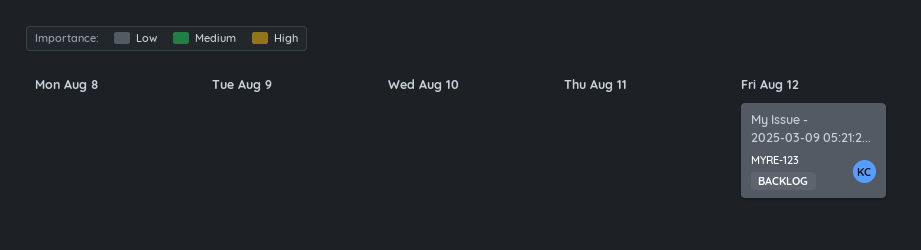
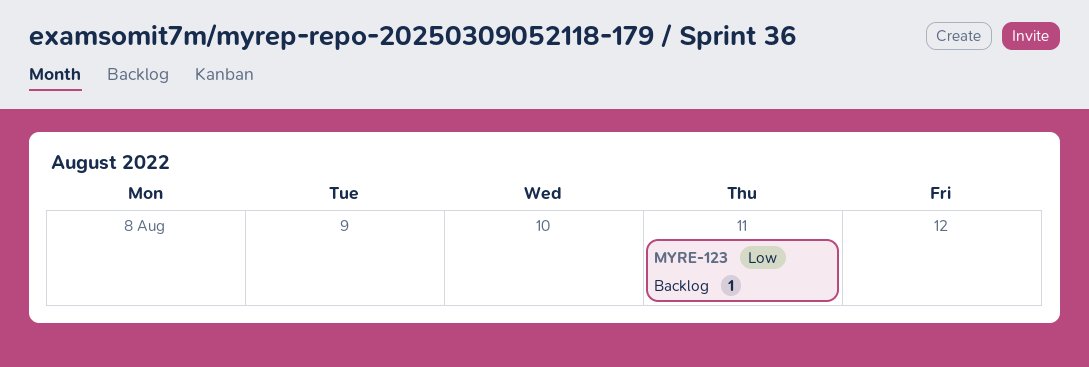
MYRE-123, due: Aug 12 -> Aug 11

